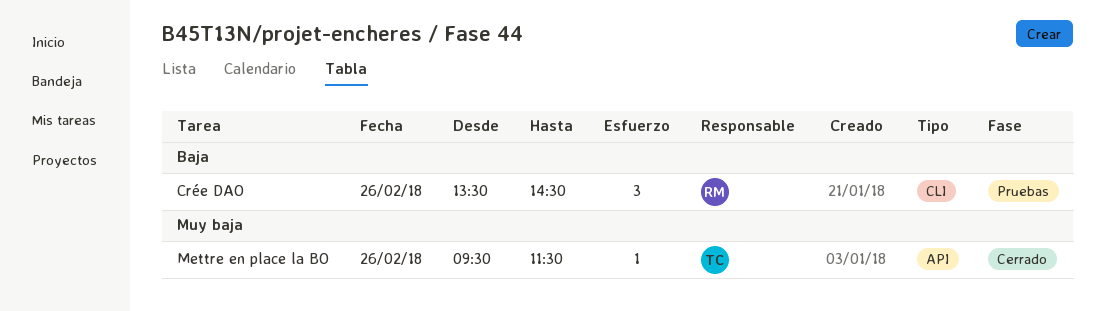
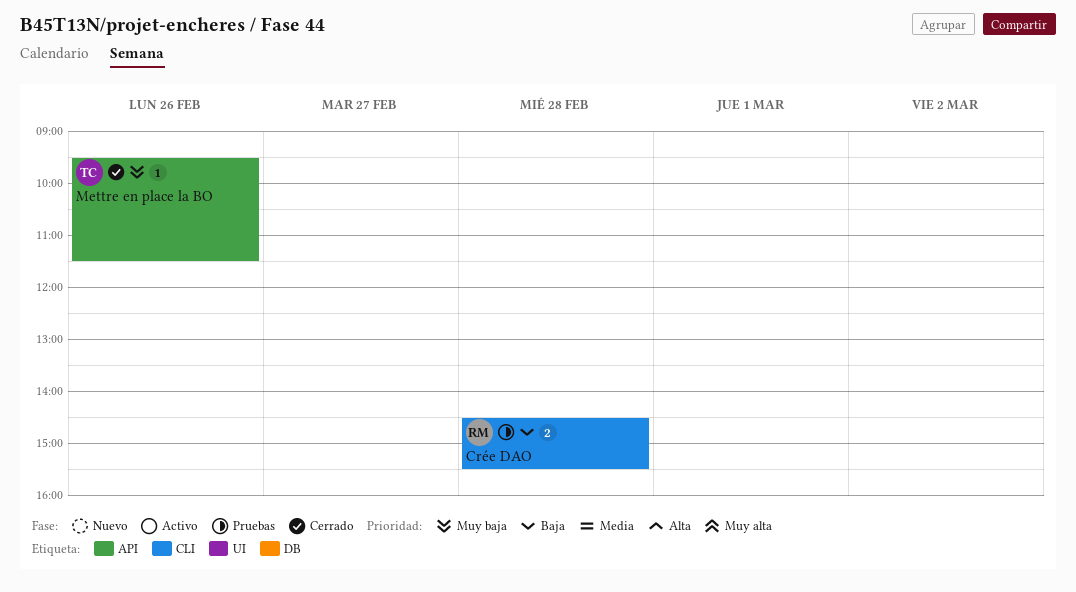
Crée DAO, estimate: 3 -> 2
Crée DAO, day: Feb 26 -> Feb 28
Crée DAO, begins: 13:30 -> 14:30
Crée DAO, ends: 14:30 -> 15:30

